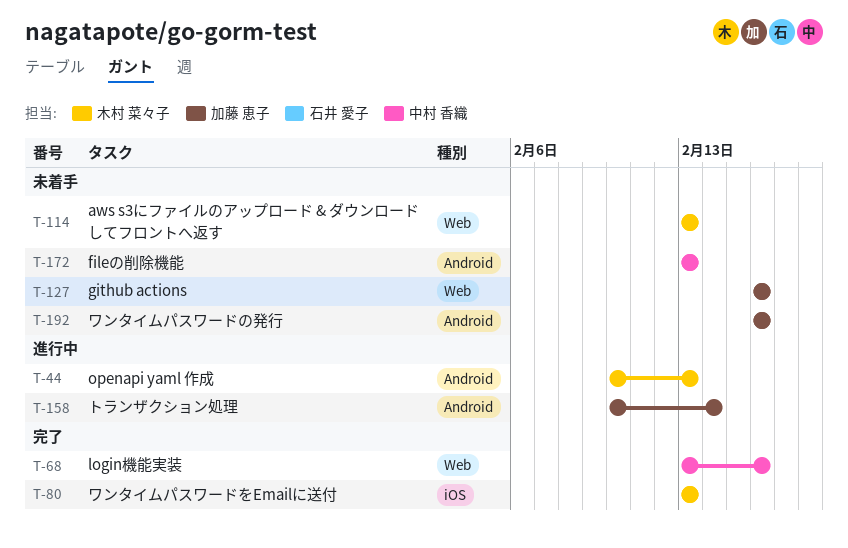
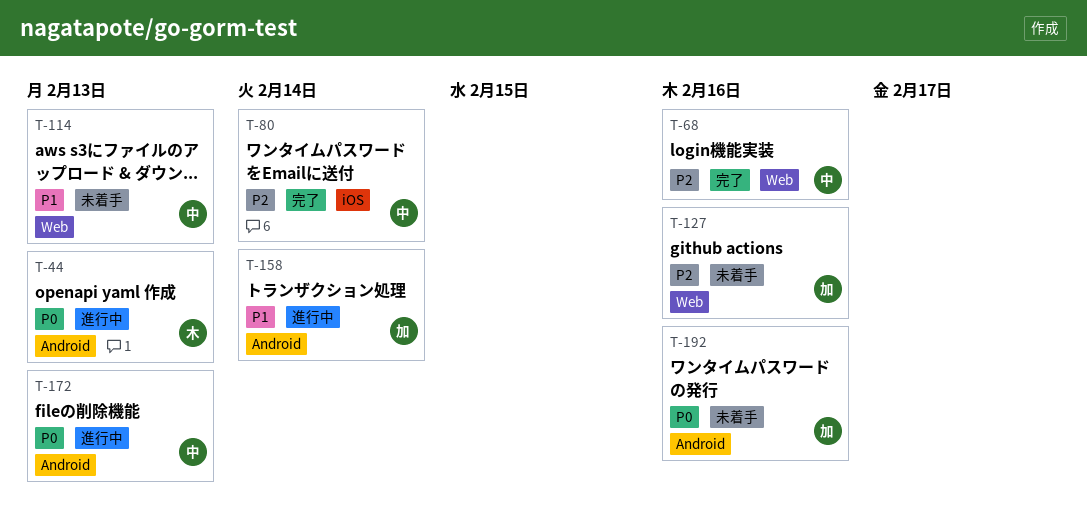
T-80, owner: 木村 菜々子 -> 中村 香織
T-80, due: Feb 13 -> Feb 14
T-114, owner: 木村 菜々子 -> 中村 香織
T-172, status: 未着手 -> 進行中

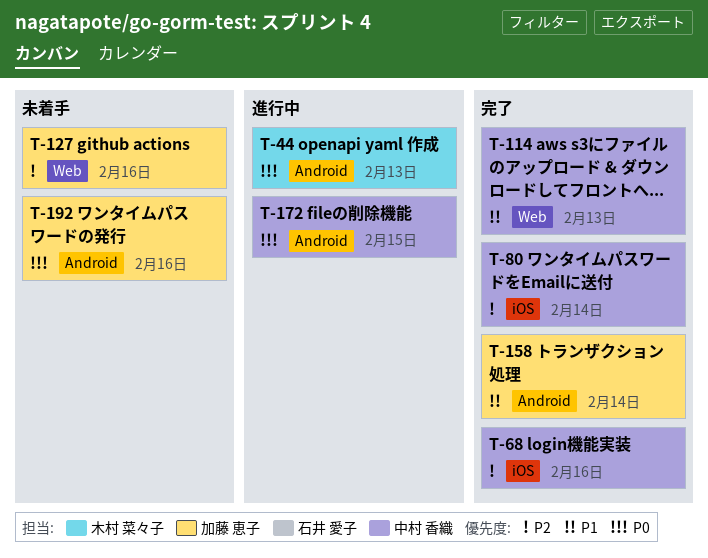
T-68, label: Web -> iOS
T-114, status: 未着手 -> 完了
T-158, status: 進行中 -> 完了
T-172, due: Feb 13 -> Feb 15

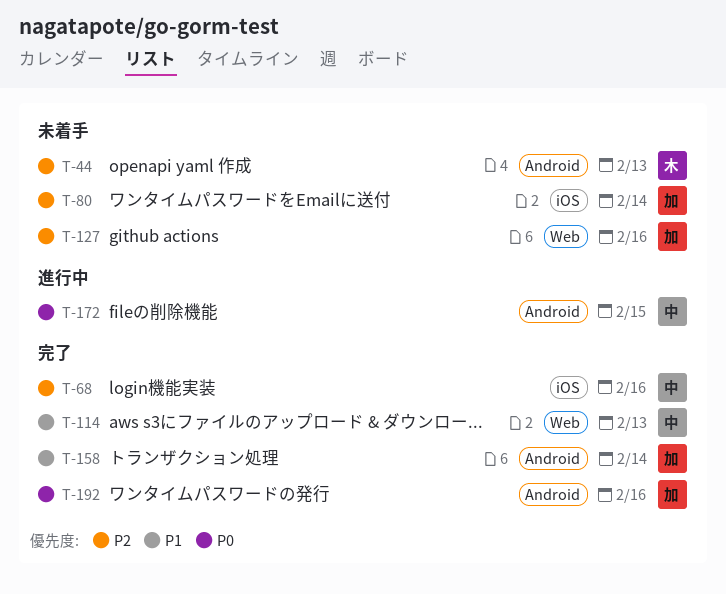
T-44, status: 進行中 -> 未着手
T-44, priority: P0 -> P2
T-80, status: 完了 -> 未着手
T-80, owner: 中村 香織 -> 加藤 恵子
T-192, status: 未着手 -> 完了

